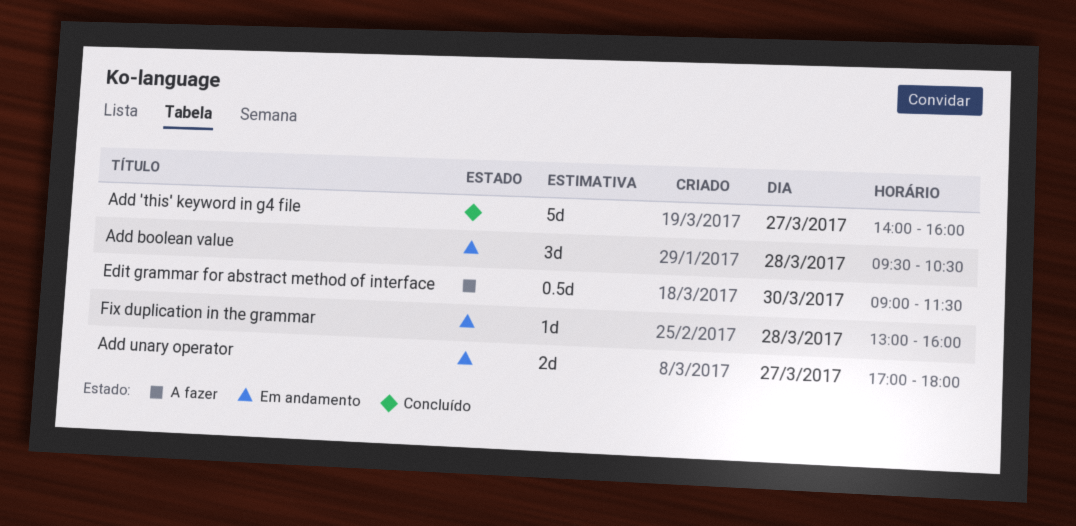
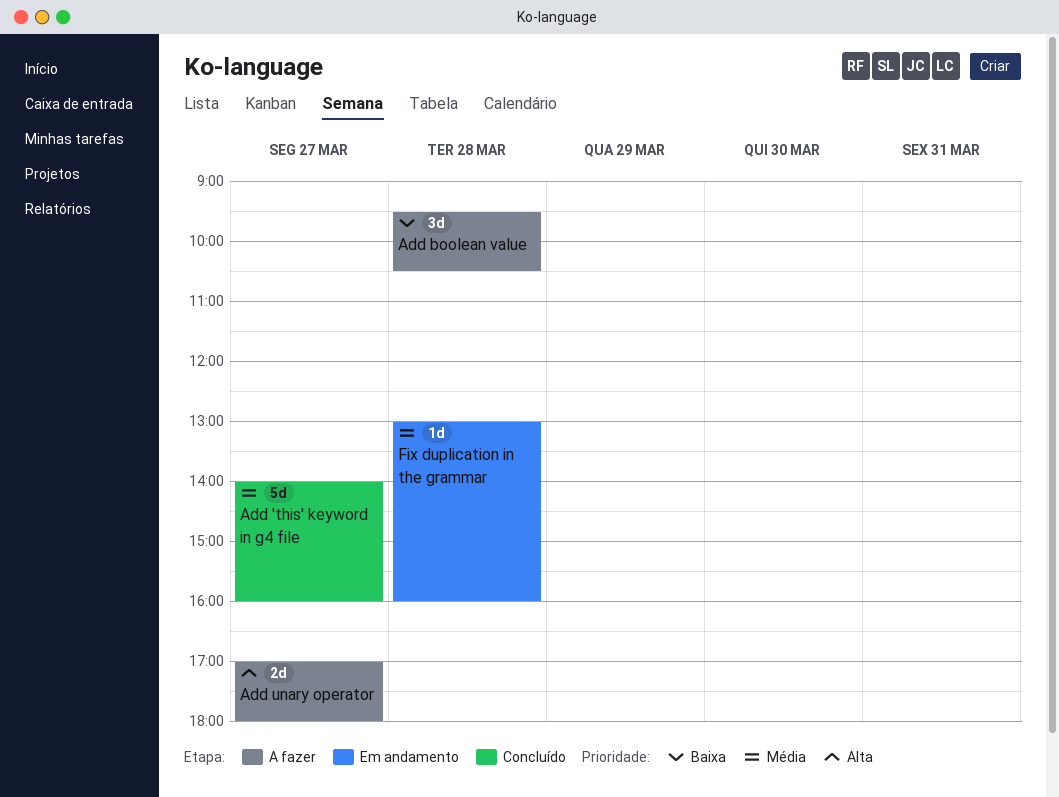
Add boolean value, status: Em andamento -> A fazer
Add unary operator, status: Em andamento -> A fazer
Edit grammar for abstract method of interface: present -> none

